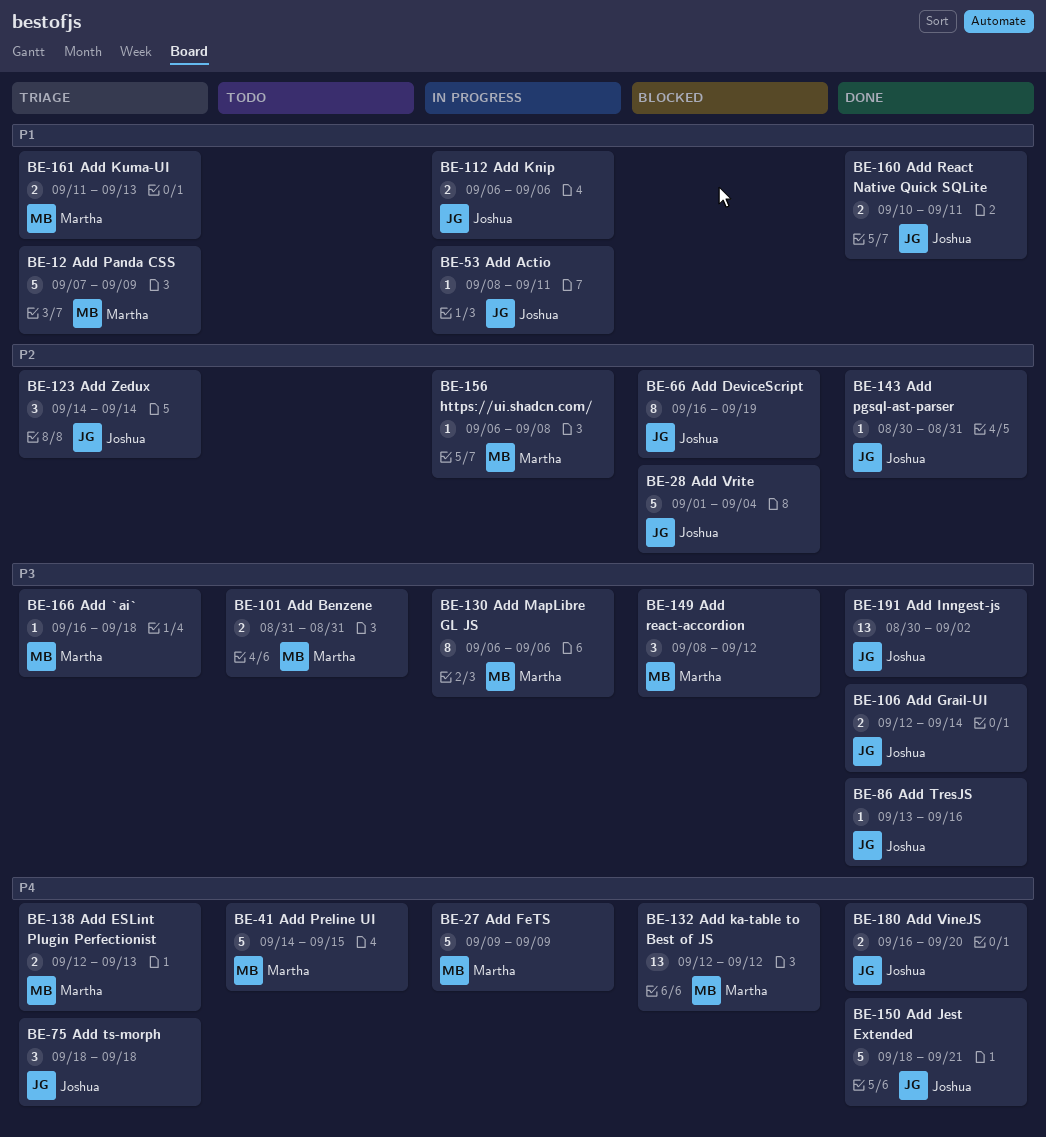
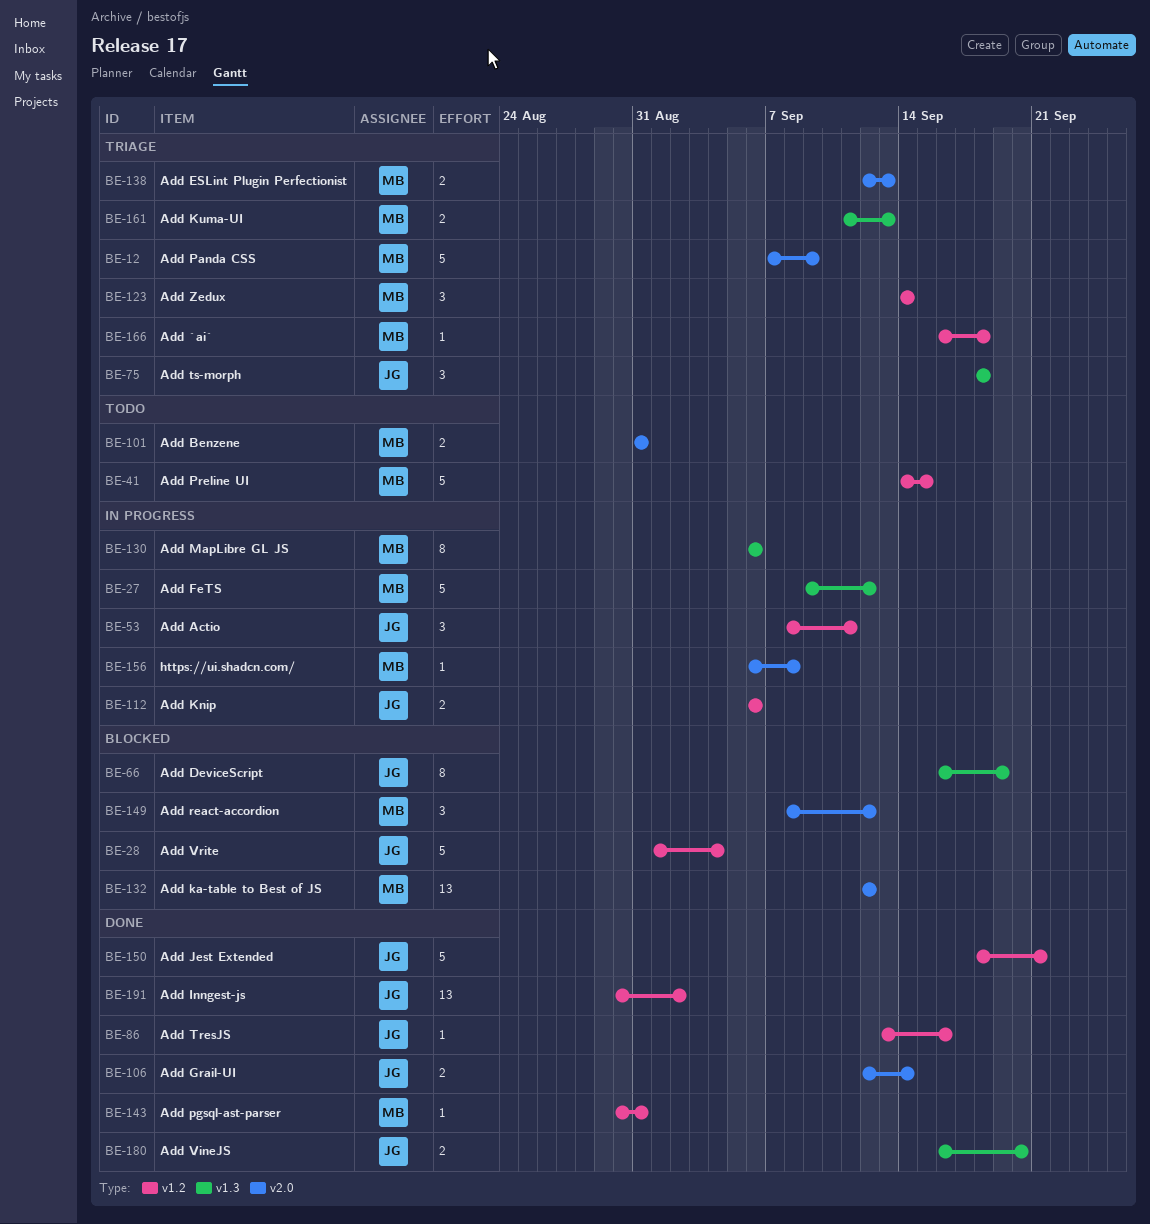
BE-27, due: Sep 9 -> Sep 12
BE-53, estimate: 1 -> 3
BE-123, owner: Joshua -> Martha
BE-143, owner: Joshua -> Martha
BE-160: present -> none

